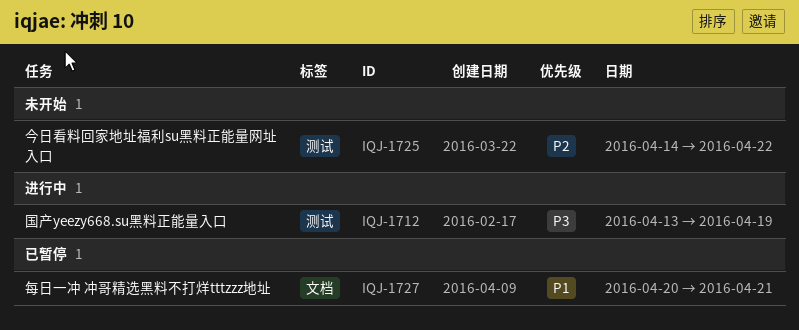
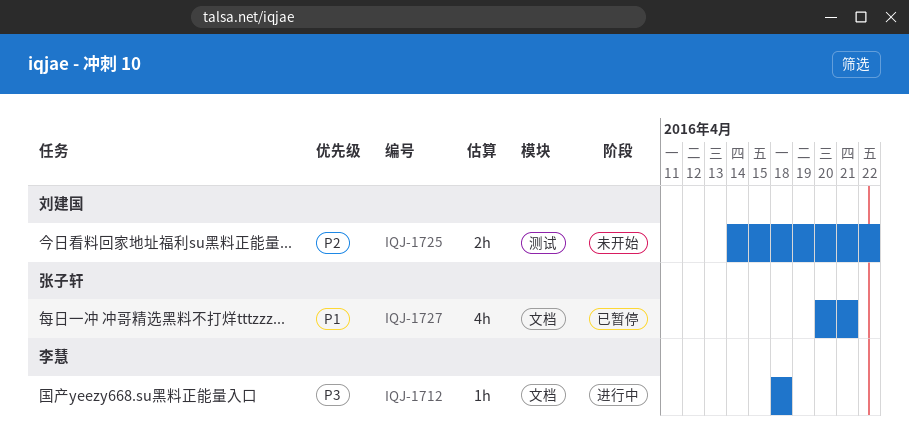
IQJ-1712, label: 测试 -> 文档
IQJ-1712, start: Apr 13 -> Apr 18
IQJ-1712, due: Apr 19 -> Apr 18

